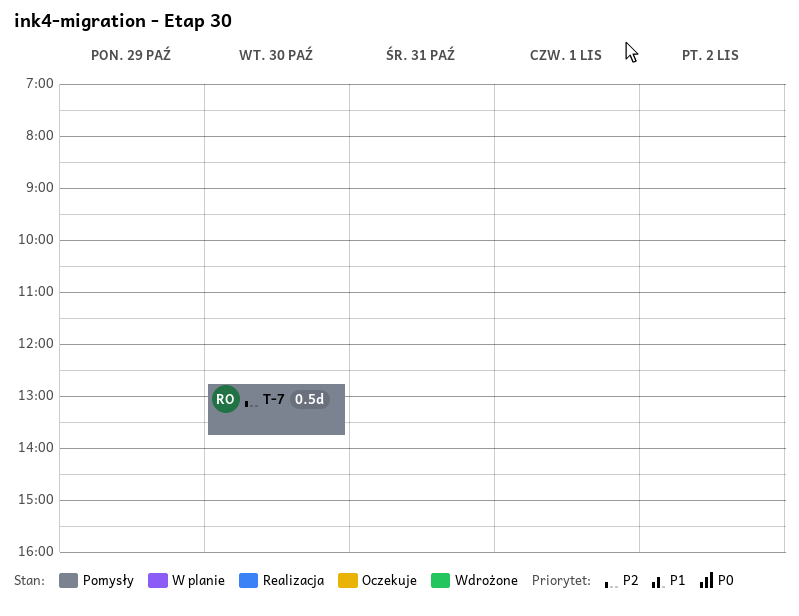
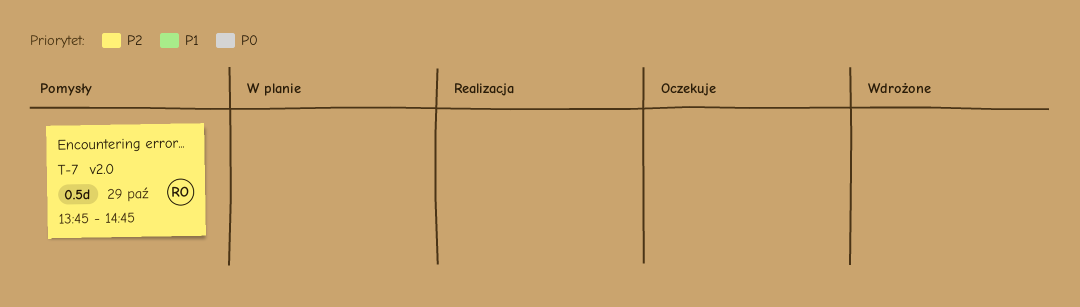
T-7, day: Oct 30 -> Oct 29
T-7, begins: 12:45 -> 13:45
T-7, ends: 13:45 -> 14:45

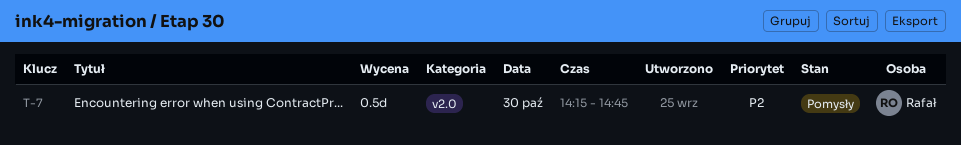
T-7, day: Oct 29 -> Oct 30
T-7, begins: 13:45 -> 14:15

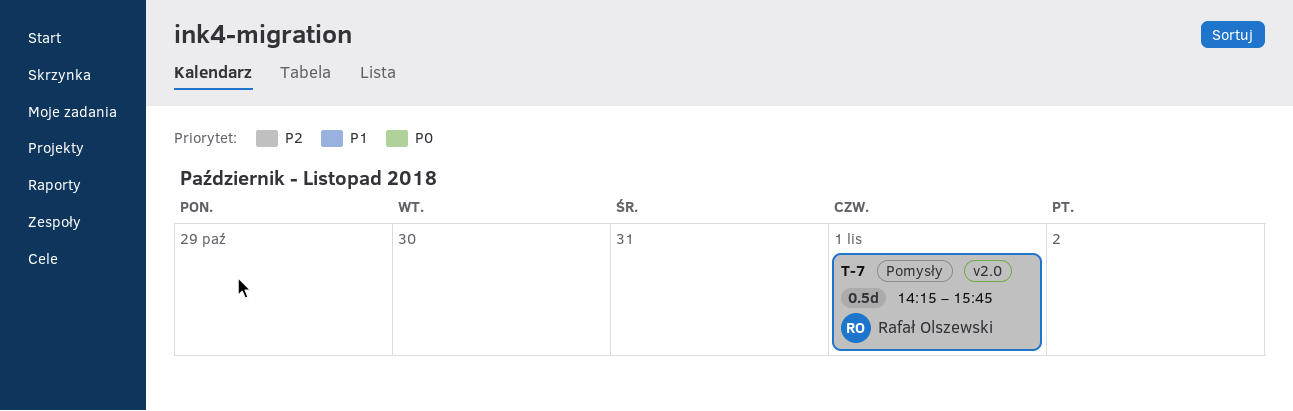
T-7, day: Oct 30 -> Nov 1
T-7, ends: 14:45 -> 15:45

